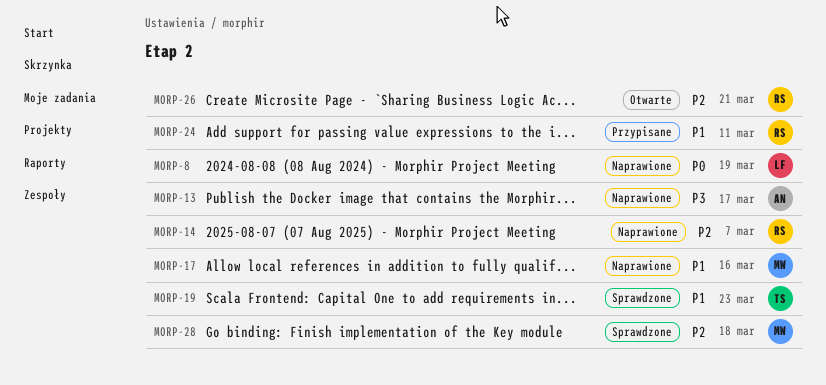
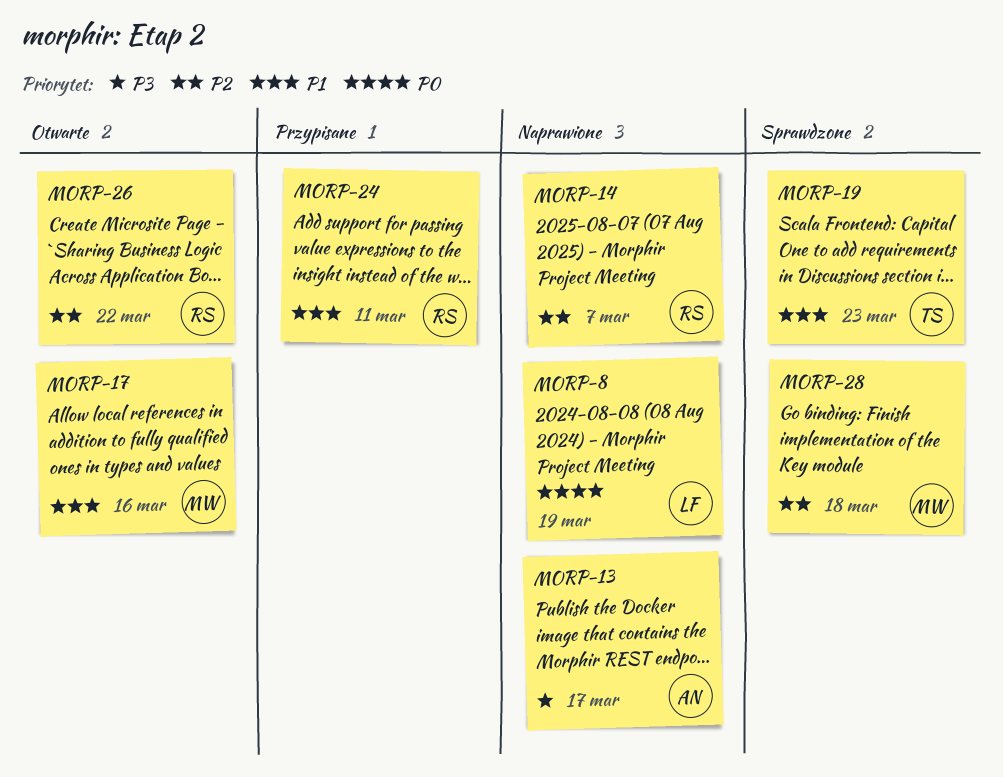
MORP-17, status: Naprawione -> Otwarte
MORP-26, due: Mar 21 -> Mar 22

